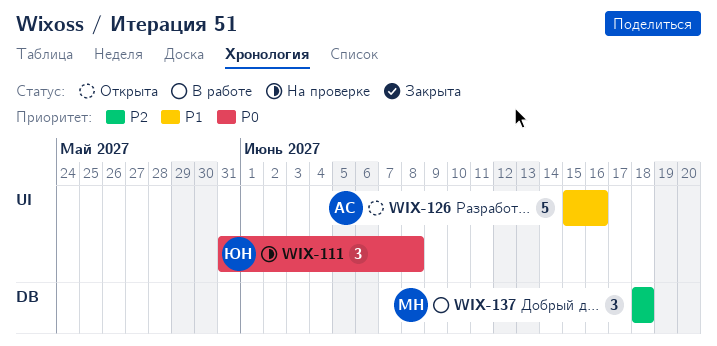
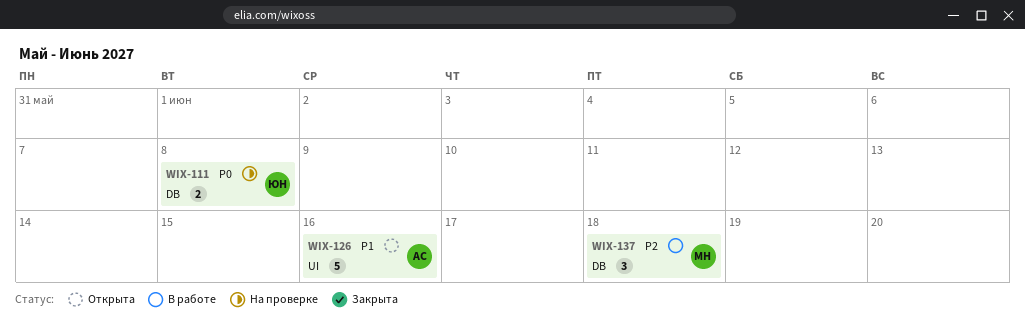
WIX-111, label: UI -> DB
WIX-111, estimate: 3 -> 2

